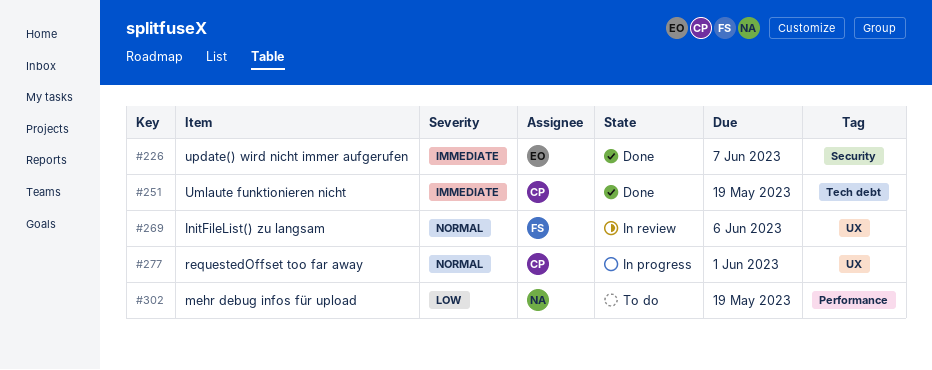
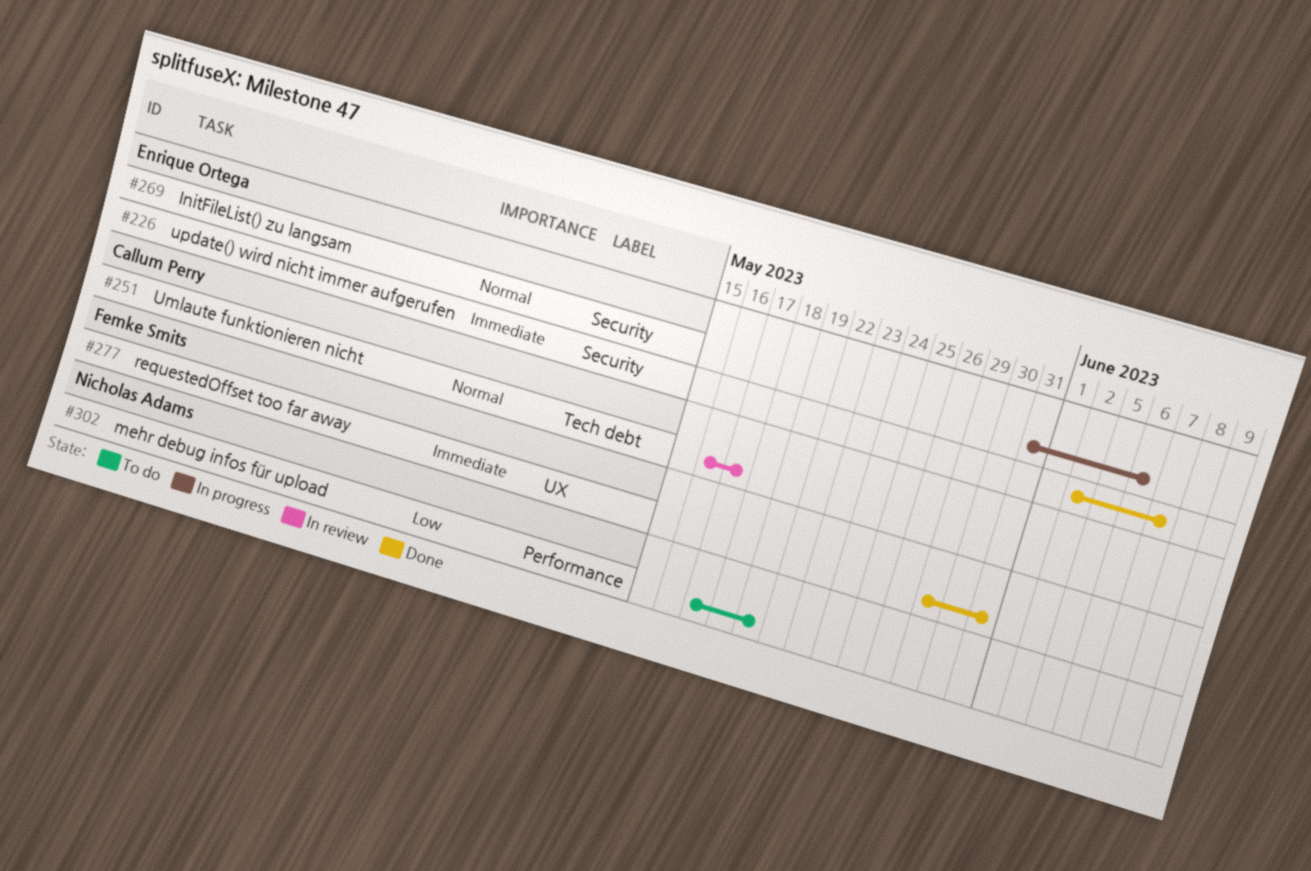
#251, status: Done -> In review
#251, priority: Immediate -> Normal
#251, due: May 19 -> May 17
#269, status: In review -> In progress
#269, owner: Femke Smits -> Enrique Ortega
#269, label: UX -> Security
#277, status: In progress -> Done
#277, owner: Callum Perry -> Femke Smits
#277, priority: Normal -> Immediate
#277, due: Jun 1 -> May 31

